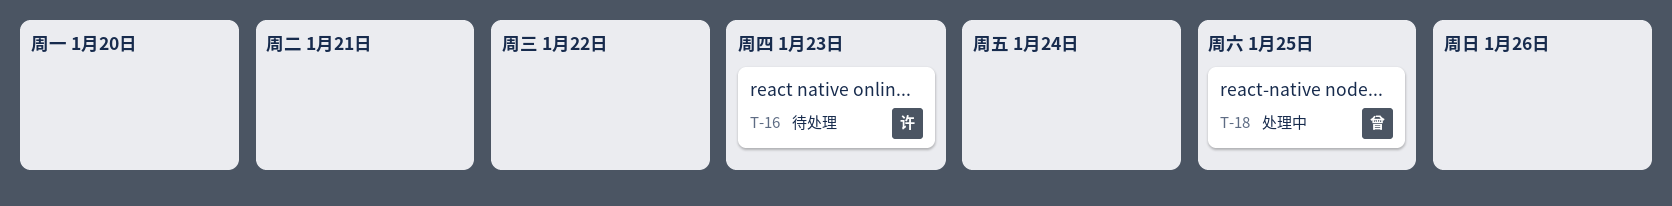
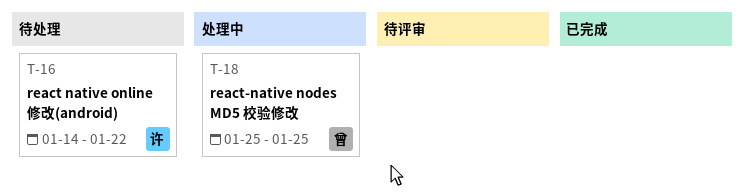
T-16, due: Jan 23 -> Jan 22

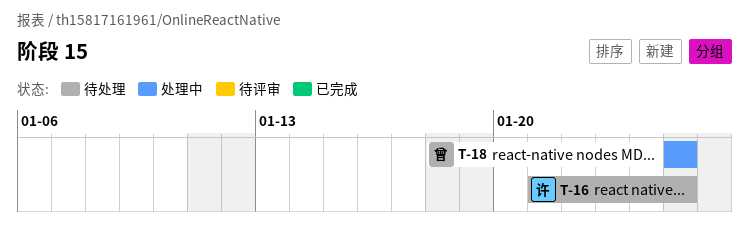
T-16, start: Jan 14 -> Jan 21
T-16, due: Jan 22 -> Jan 25

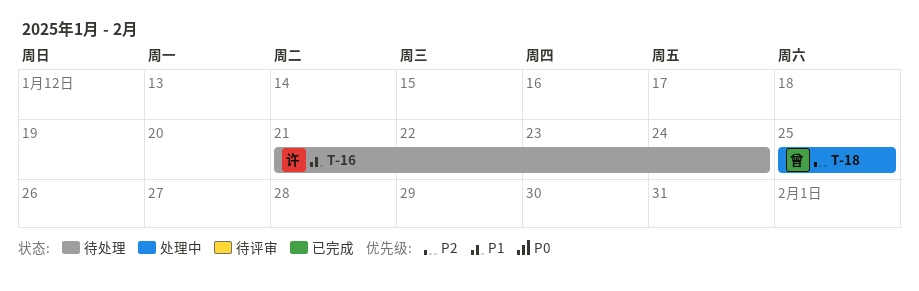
T-16, due: Jan 25 -> Jan 24

